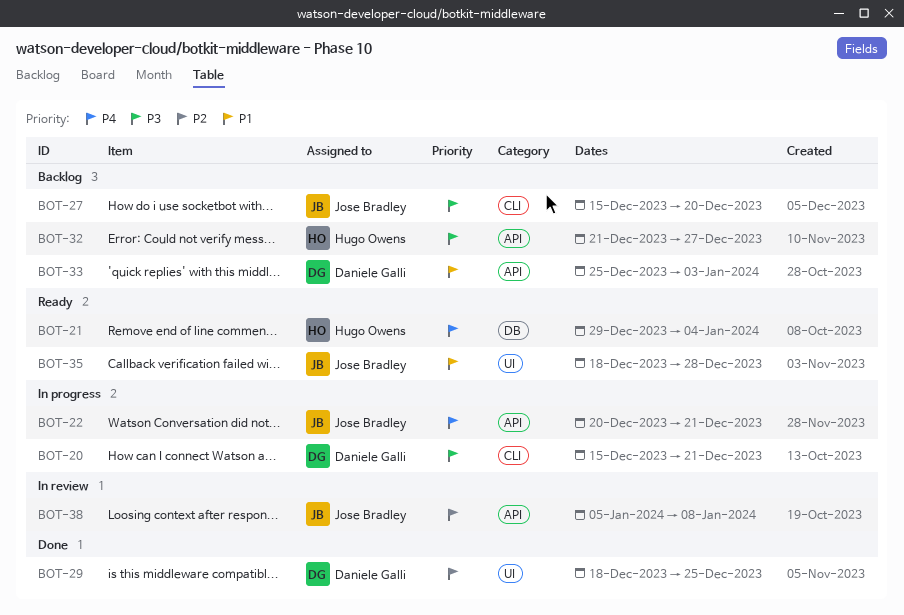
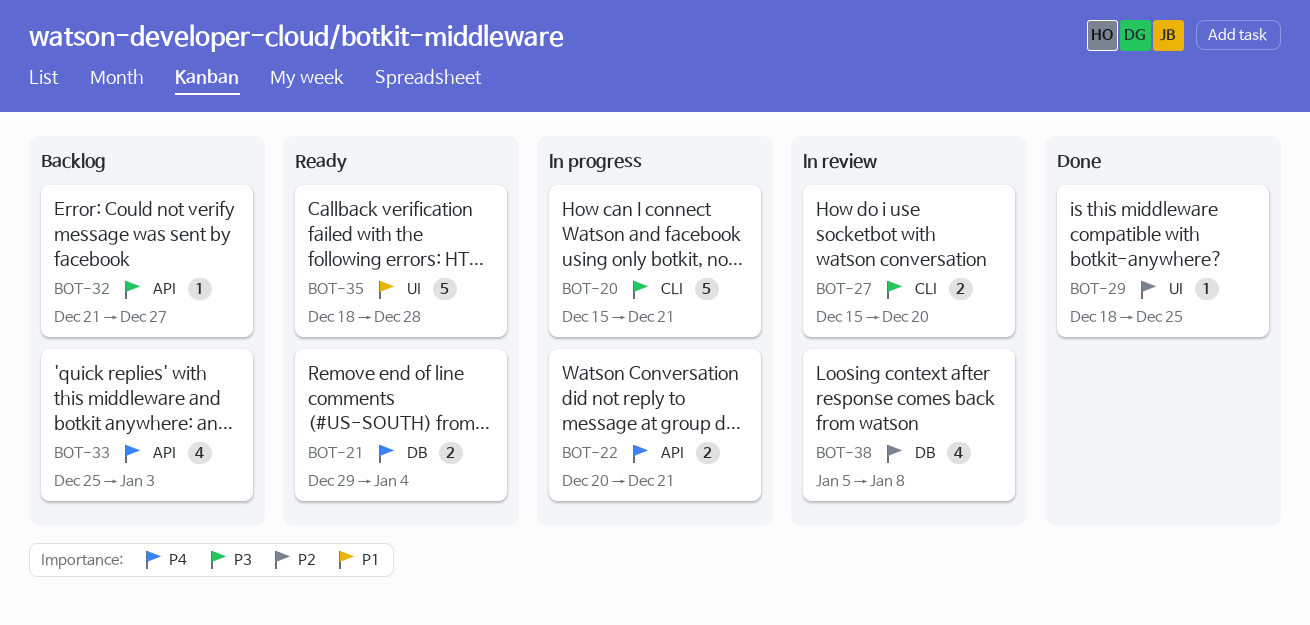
BOT-27, status: Backlog -> In review
BOT-33, priority: P1 -> P4
BOT-38, label: API -> DB

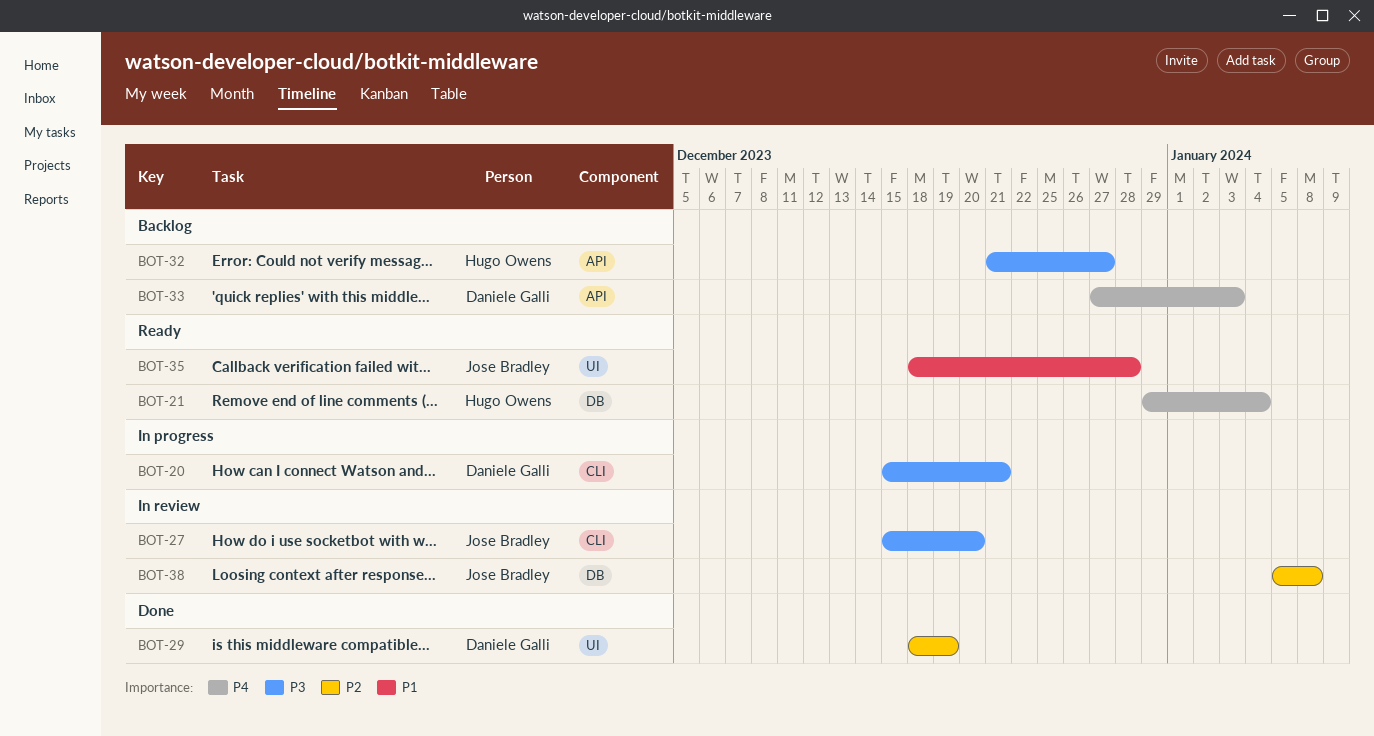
BOT-22: present -> none
BOT-29, due: Dec 25 -> Dec 19
BOT-33, start: Dec 25 -> Dec 27

